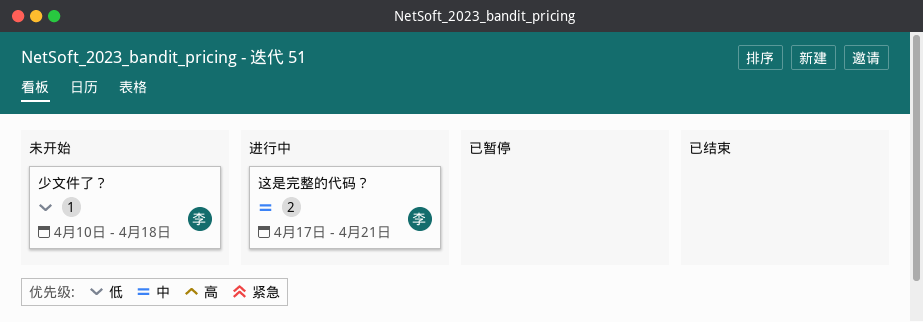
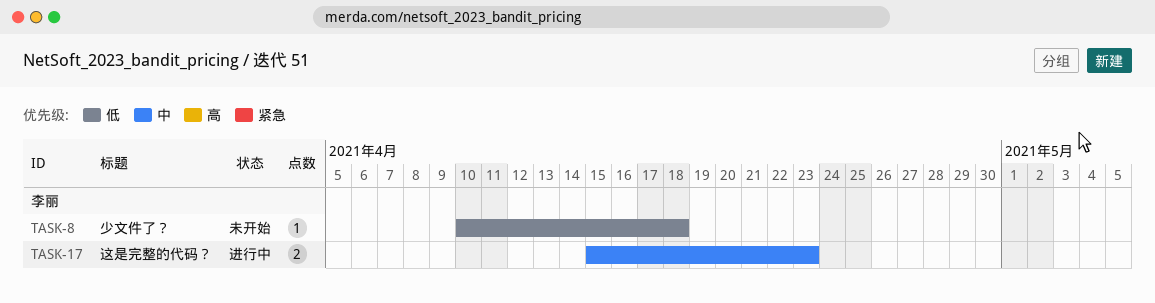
这是完整的代码？, start: Apr 17 -> Apr 15
这是完整的代码？, due: Apr 21 -> Apr 23

